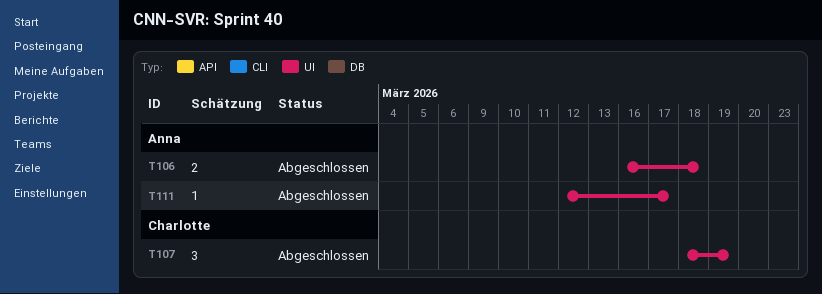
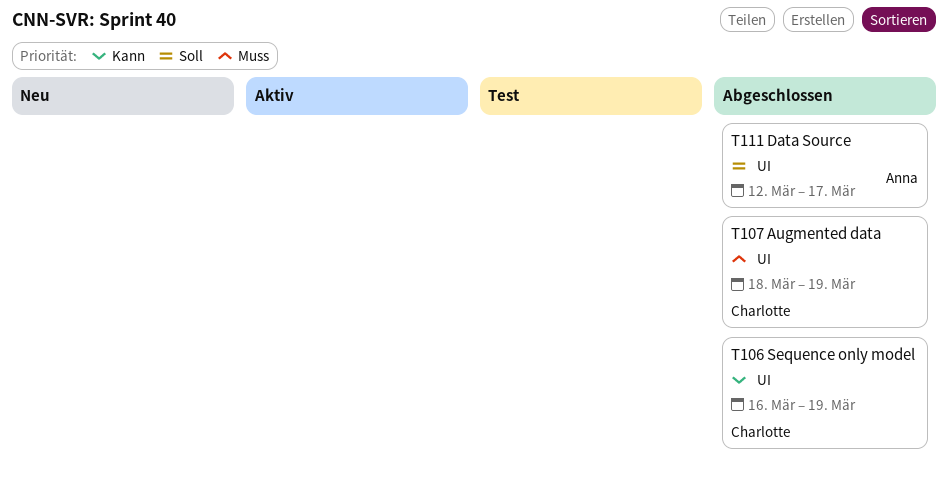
T106, owner: Anna -> Charlotte
T106, due: Mar 18 -> Mar 19

